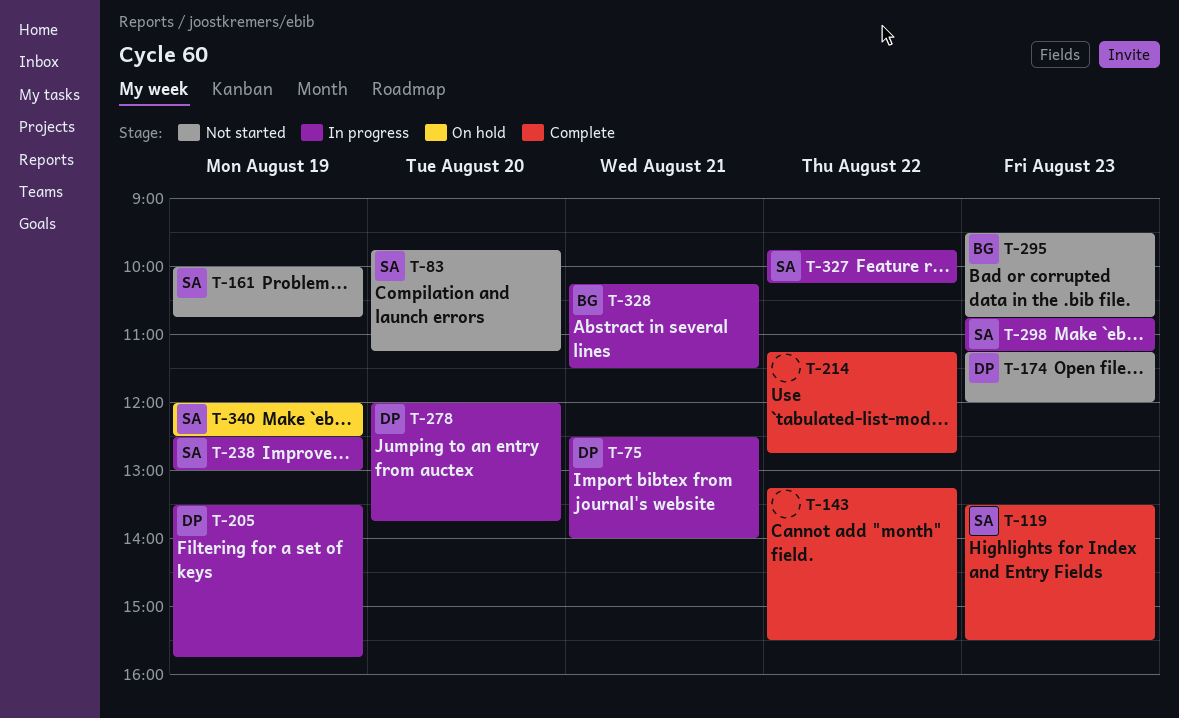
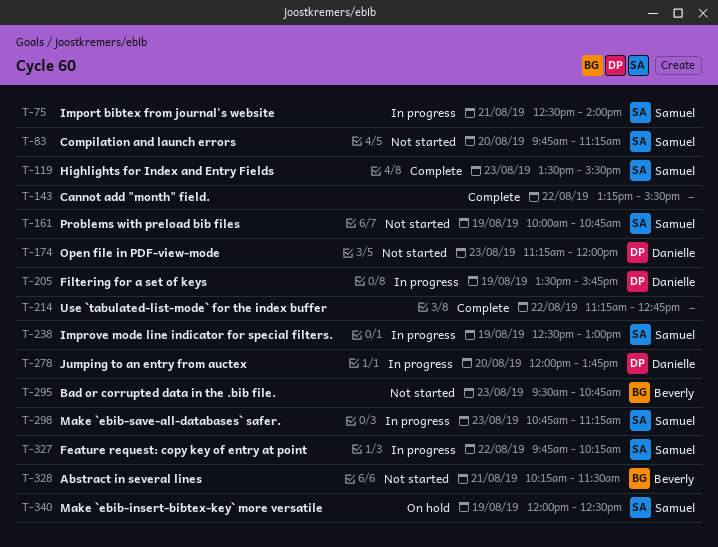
T-75, owner: Danielle -> Samuel
T-328, status: In progress -> Not started

